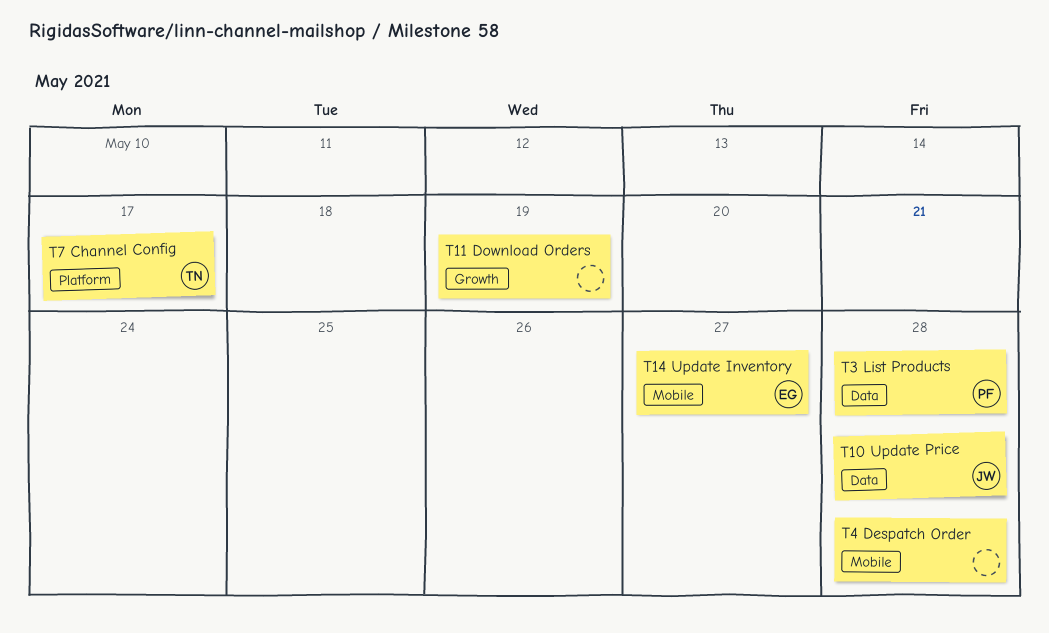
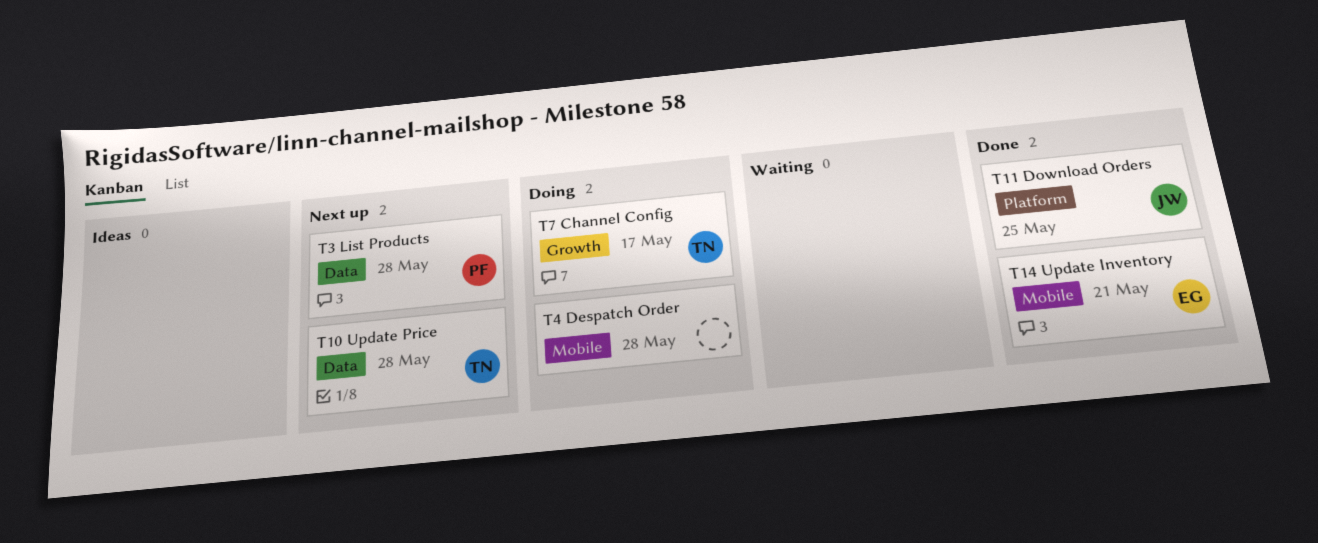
T7, label: Platform -> Growth
T10, owner: JW -> TN
T11, owner: none -> JW
T11, label: Growth -> Platform
T11, due: May 19 -> May 25
T14, due: May 27 -> May 21

